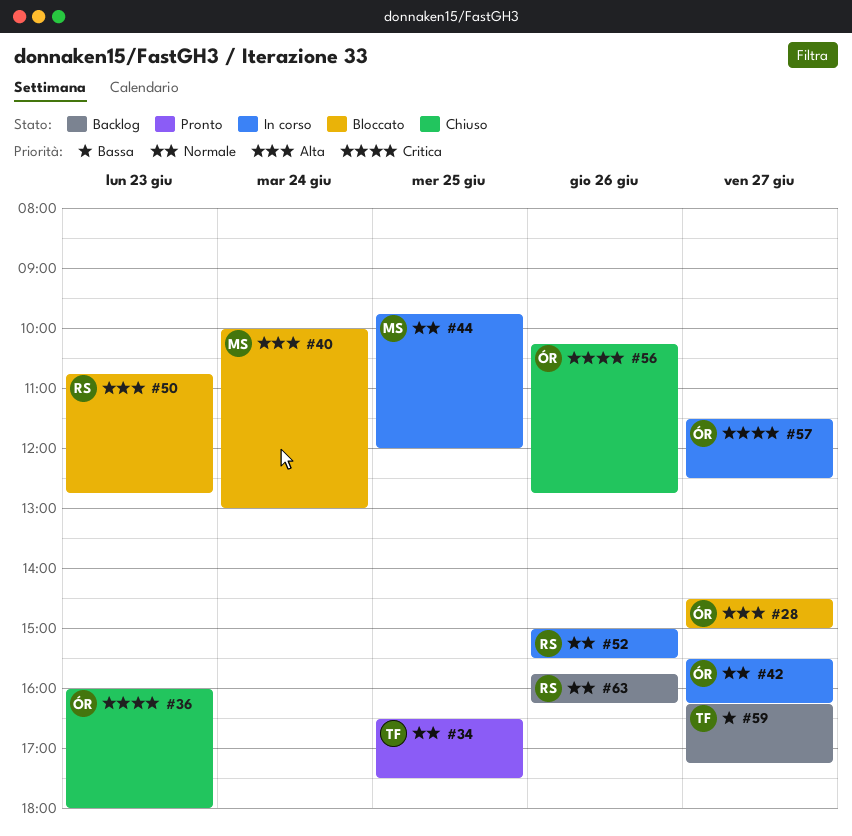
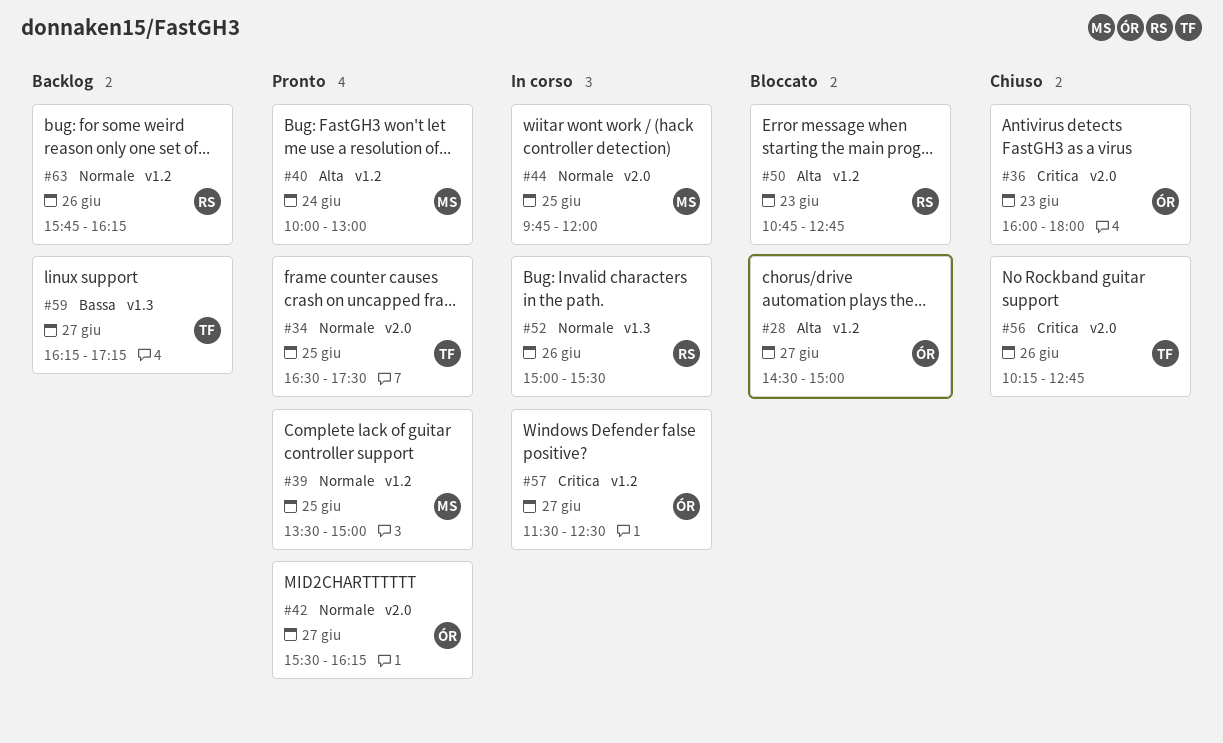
#39: none -> present
#40, status: Bloccato -> Pronto
#42, status: In corso -> Pronto
#56, owner: ÓR -> TF

